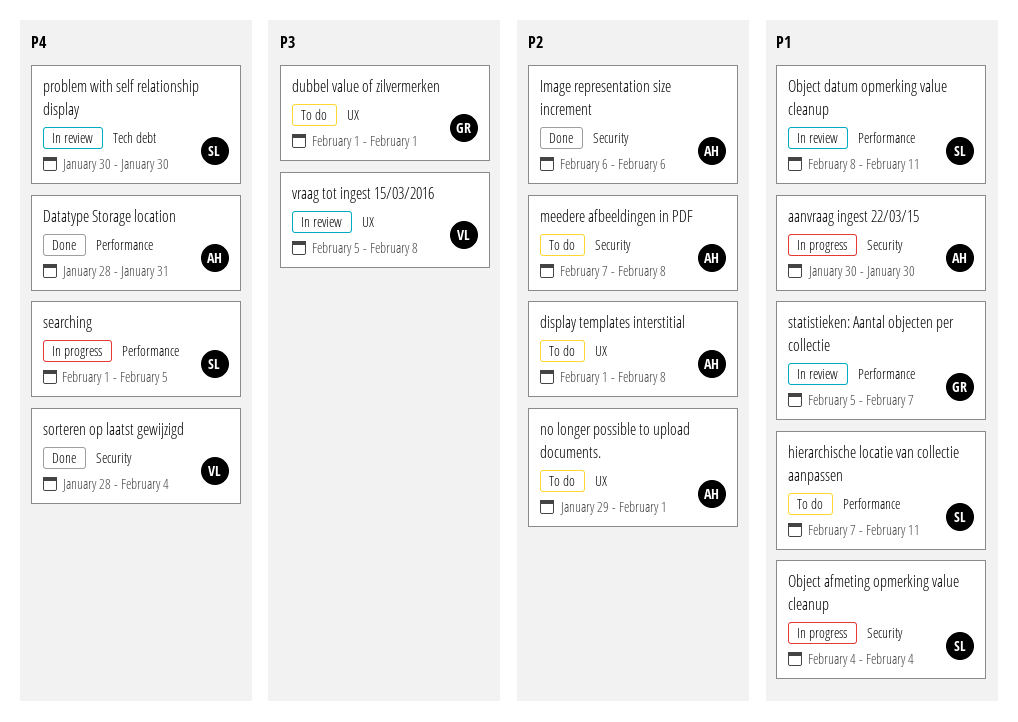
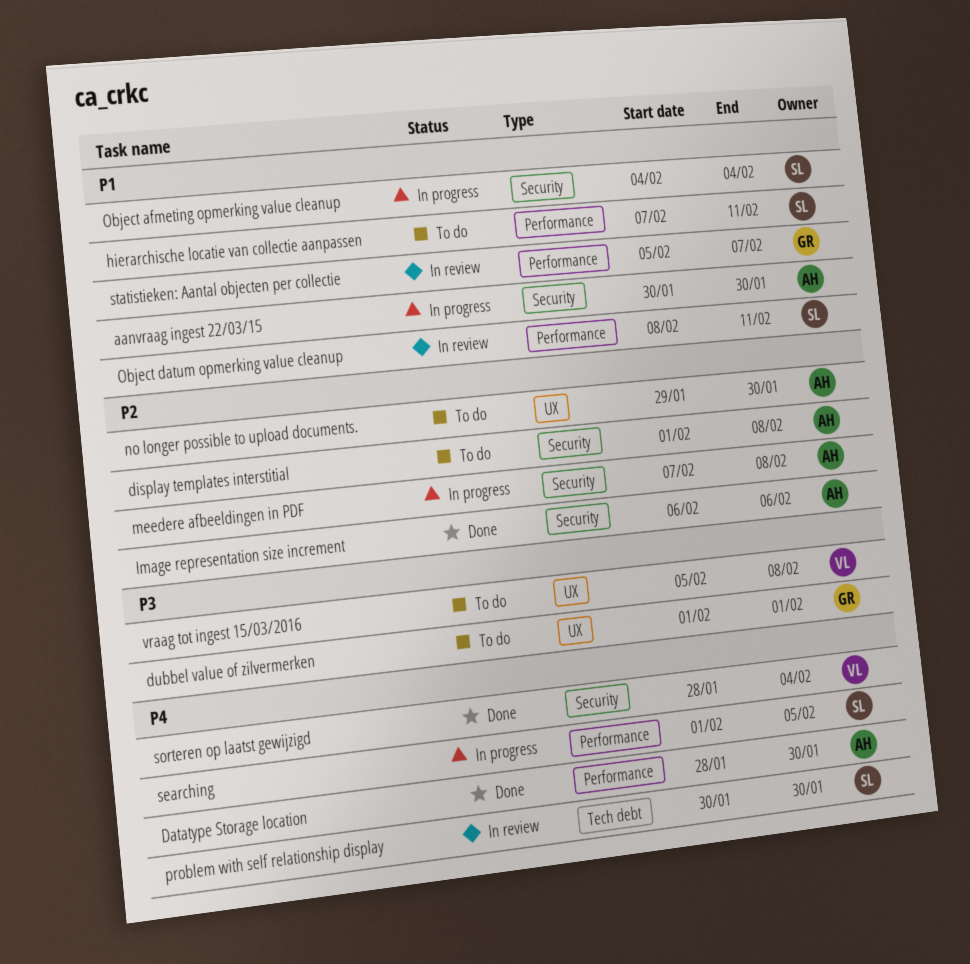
Datatype Storage location, due: Jan 31 -> Jan 30
display templates interstitial, label: UX -> Security
meedere afbeeldingen in PDF, status: To do -> In progress
no longer possible to upload documents., due: Feb 1 -> Jan 30
vraag tot ingest 15/03/2016, status: In review -> To do

